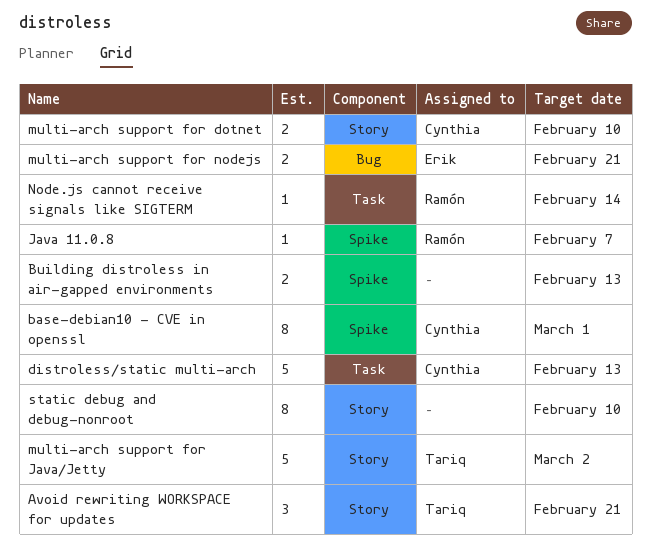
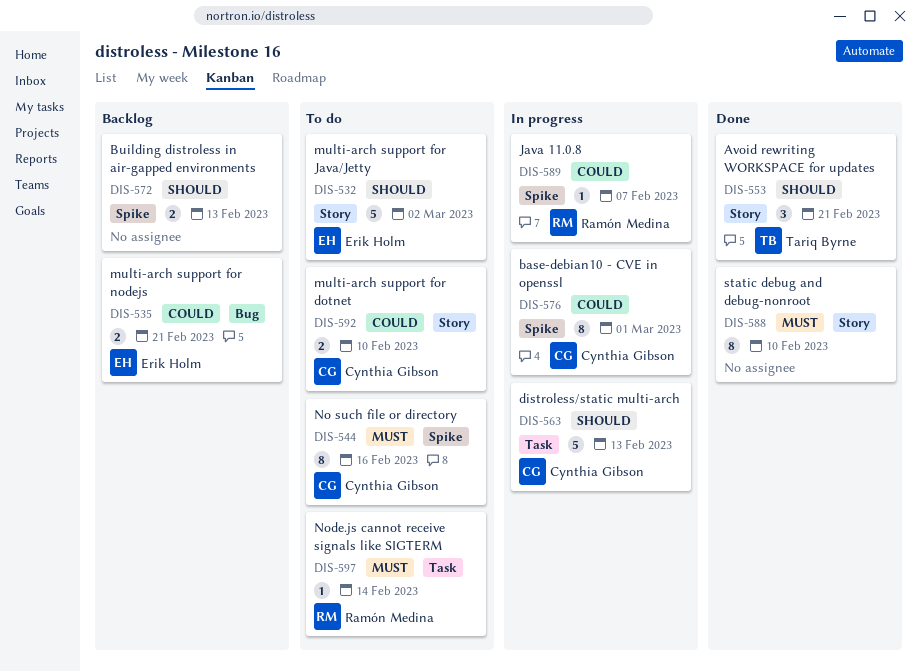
multi-arch support for Java/Jetty, owner: Tariq Byrne -> Erik Holm
No such file or directory: none -> present

